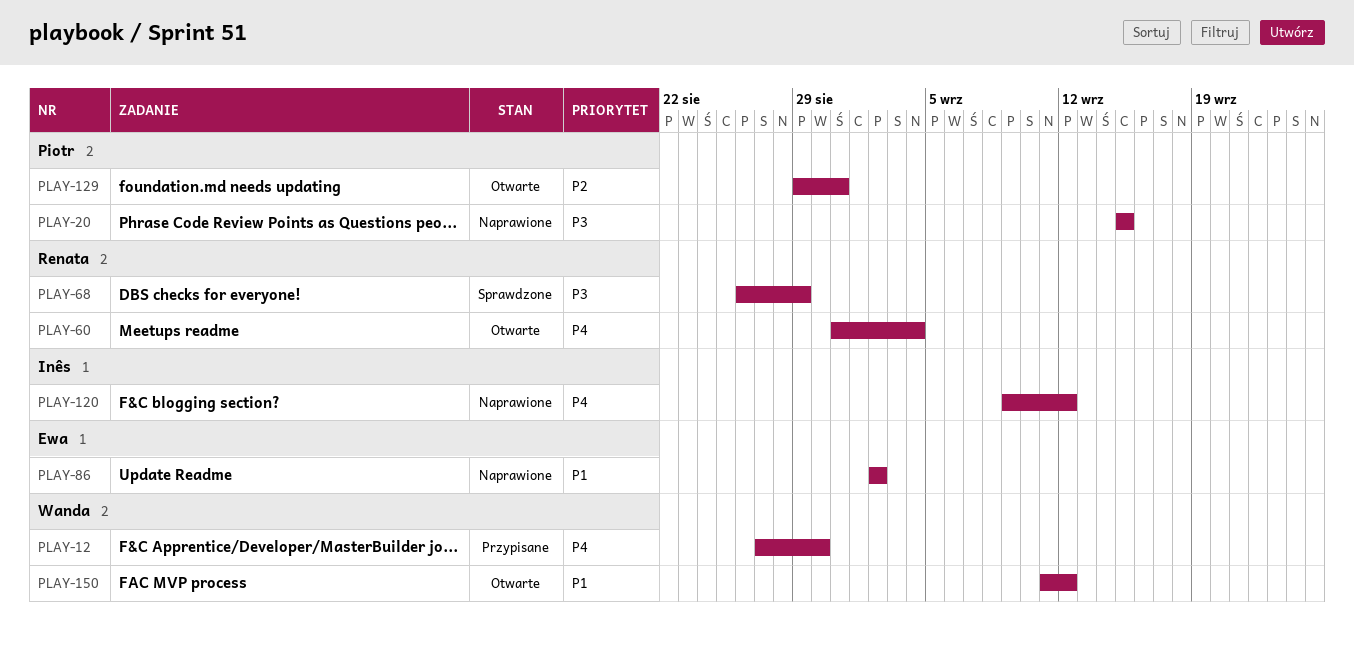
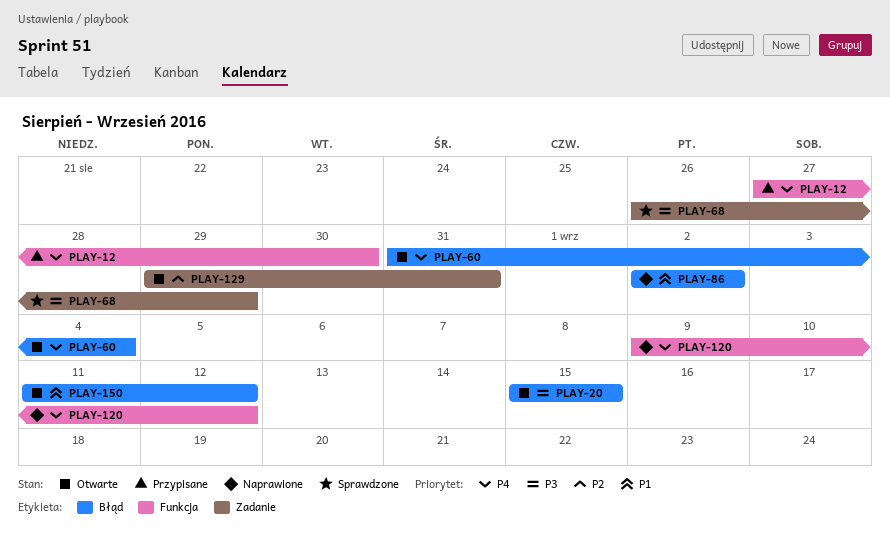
PLAY-20, status: Naprawione -> Otwarte

